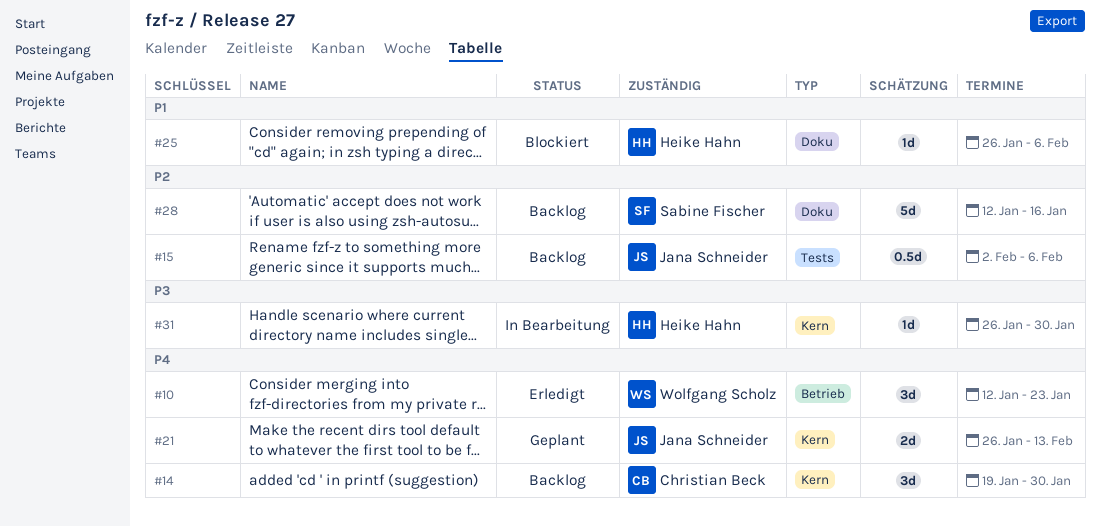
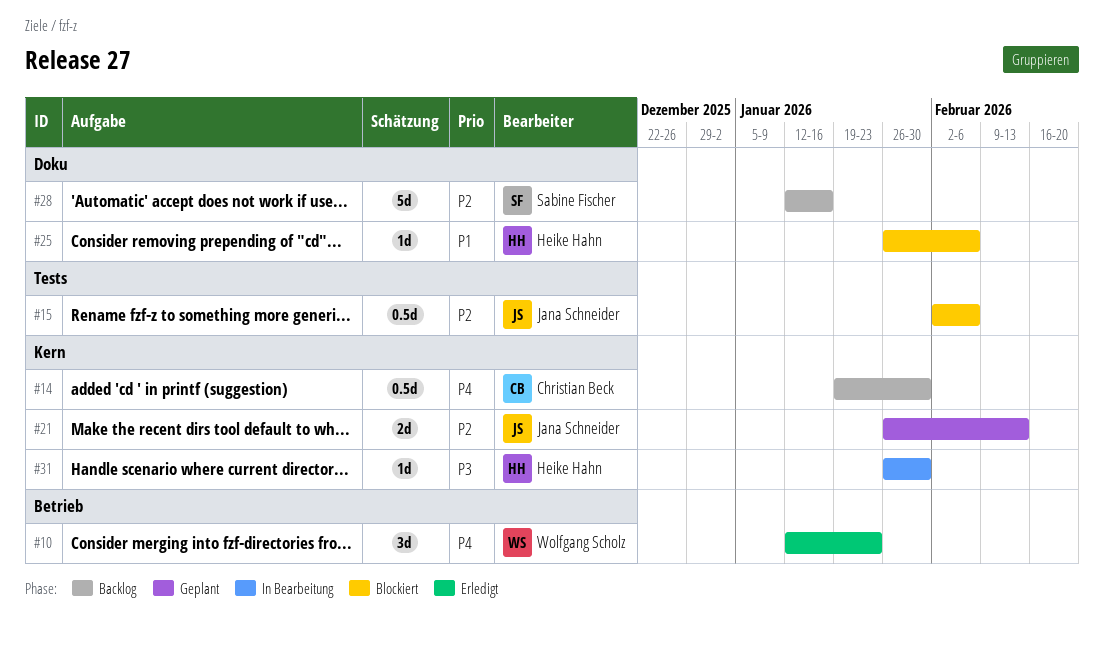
#14, estimate: 3d -> 0.5d
#15, status: Backlog -> Blockiert
#21, priority: P4 -> P2

